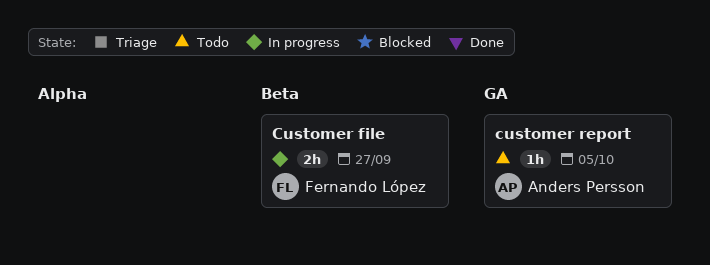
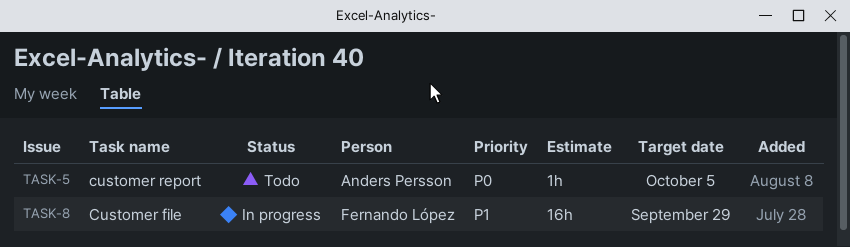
Customer file, estimate: 2h -> 16h
Customer file, due: Sep 27 -> Sep 29

